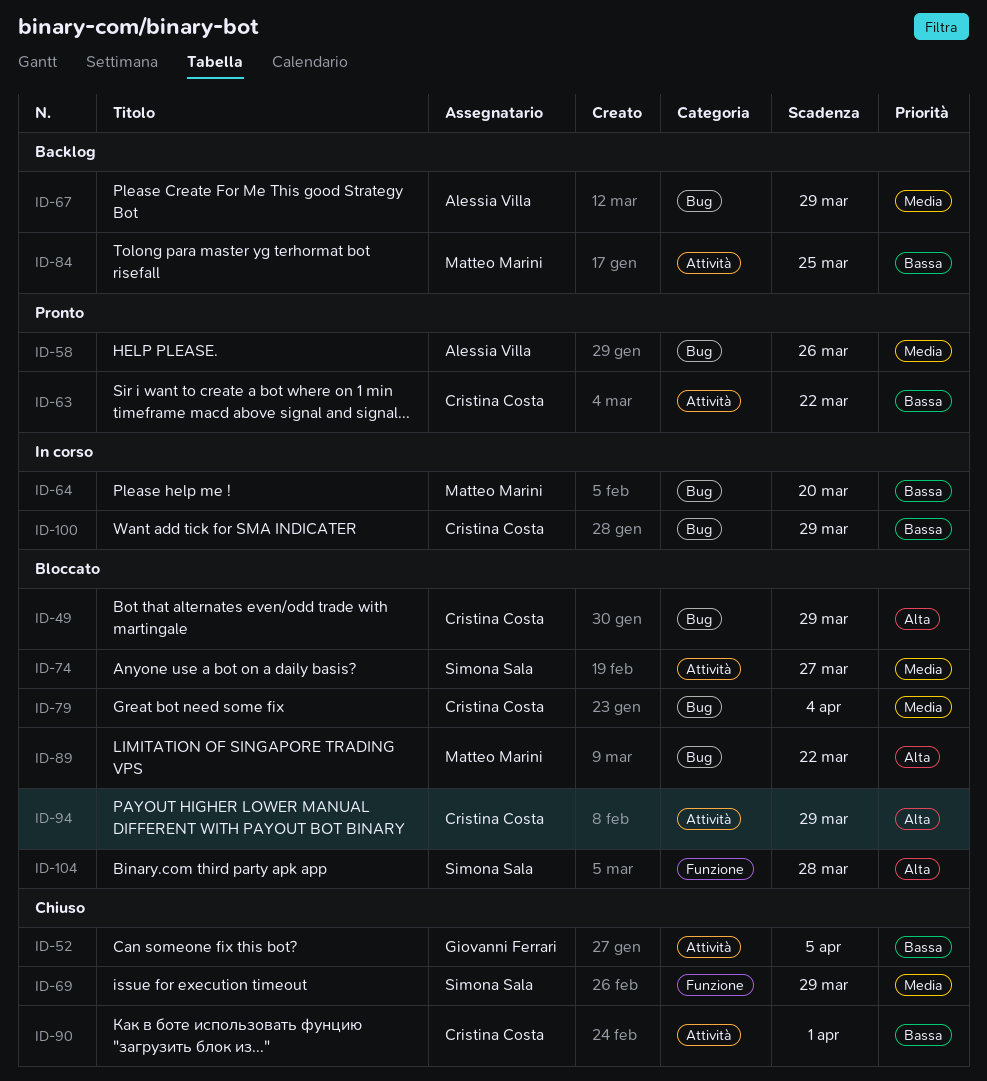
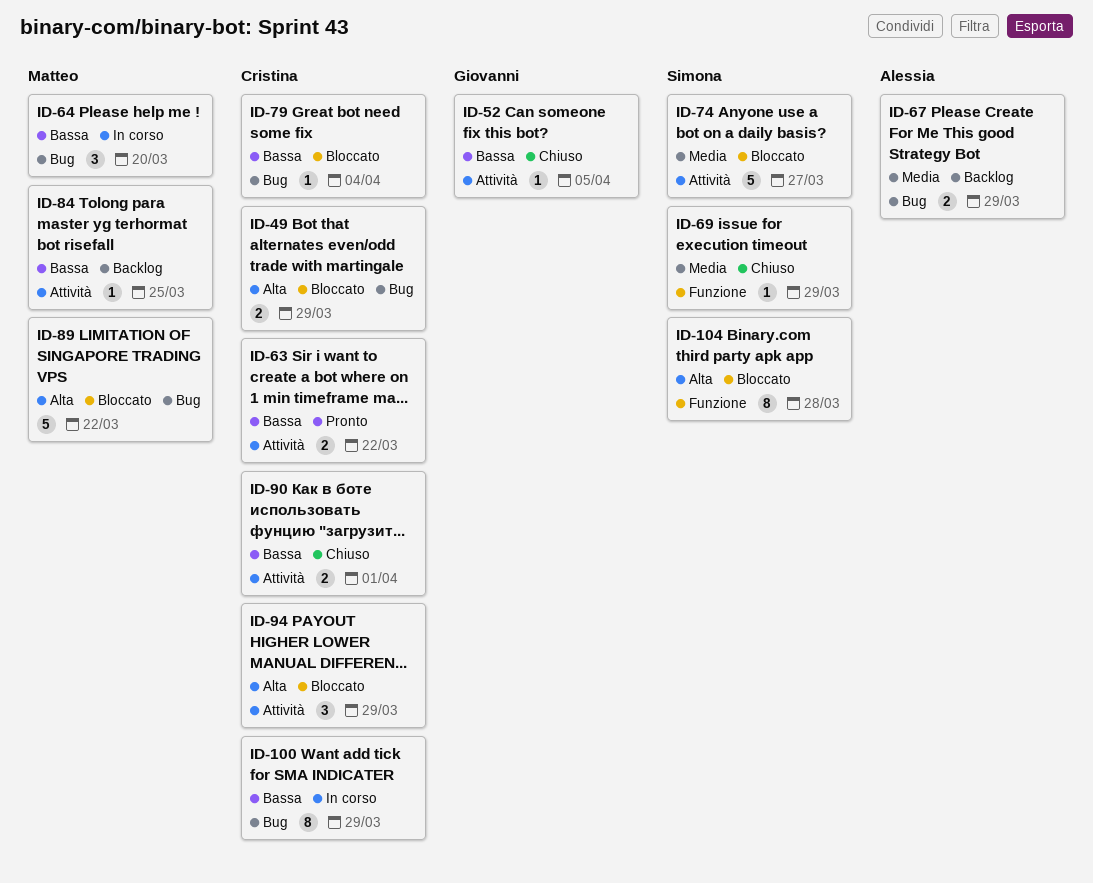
ID-58: present -> none
ID-79, priority: Media -> Bassa

